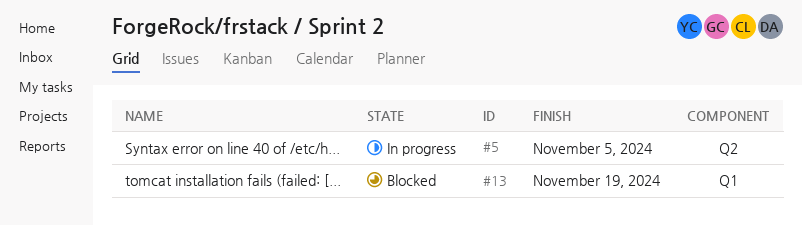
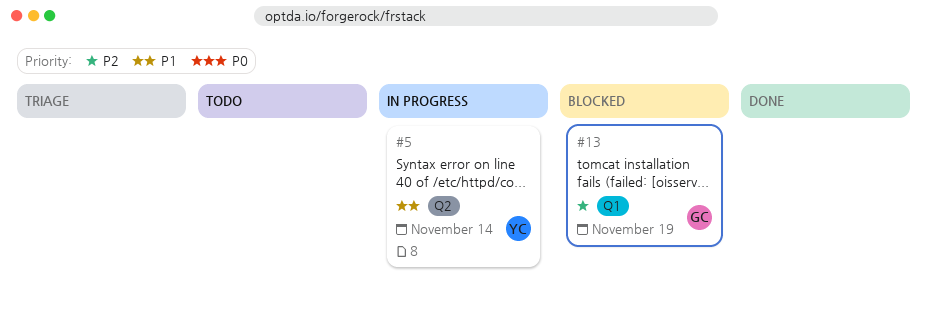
#5, due: Nov 5 -> Nov 14

